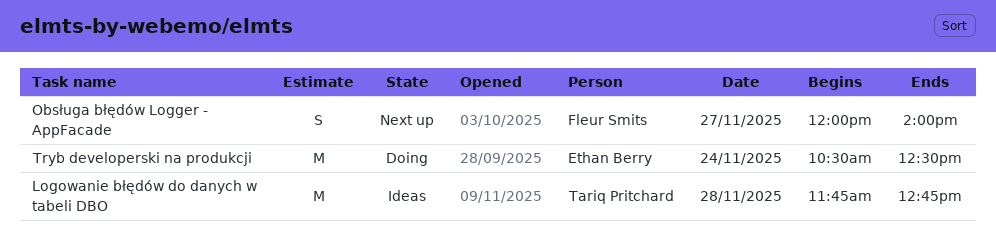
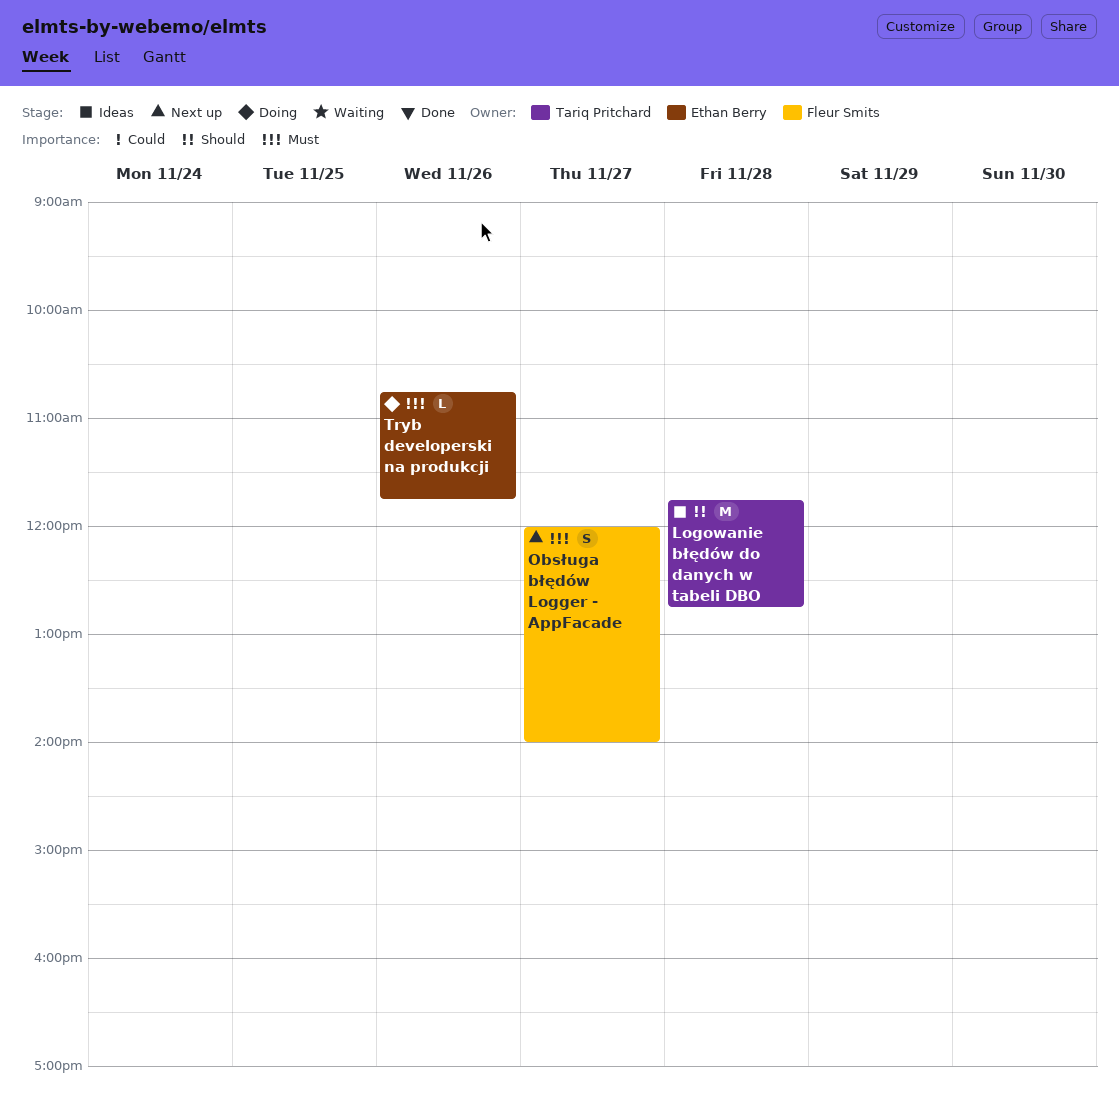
Tryb developerski na produkcji, estimate: M -> L
Tryb developerski na produkcji, day: Nov 24 -> Nov 26
Tryb developerski na produkcji, begins: 10:30 -> 10:45
Tryb developerski na produkcji, ends: 12:30 -> 11:45

